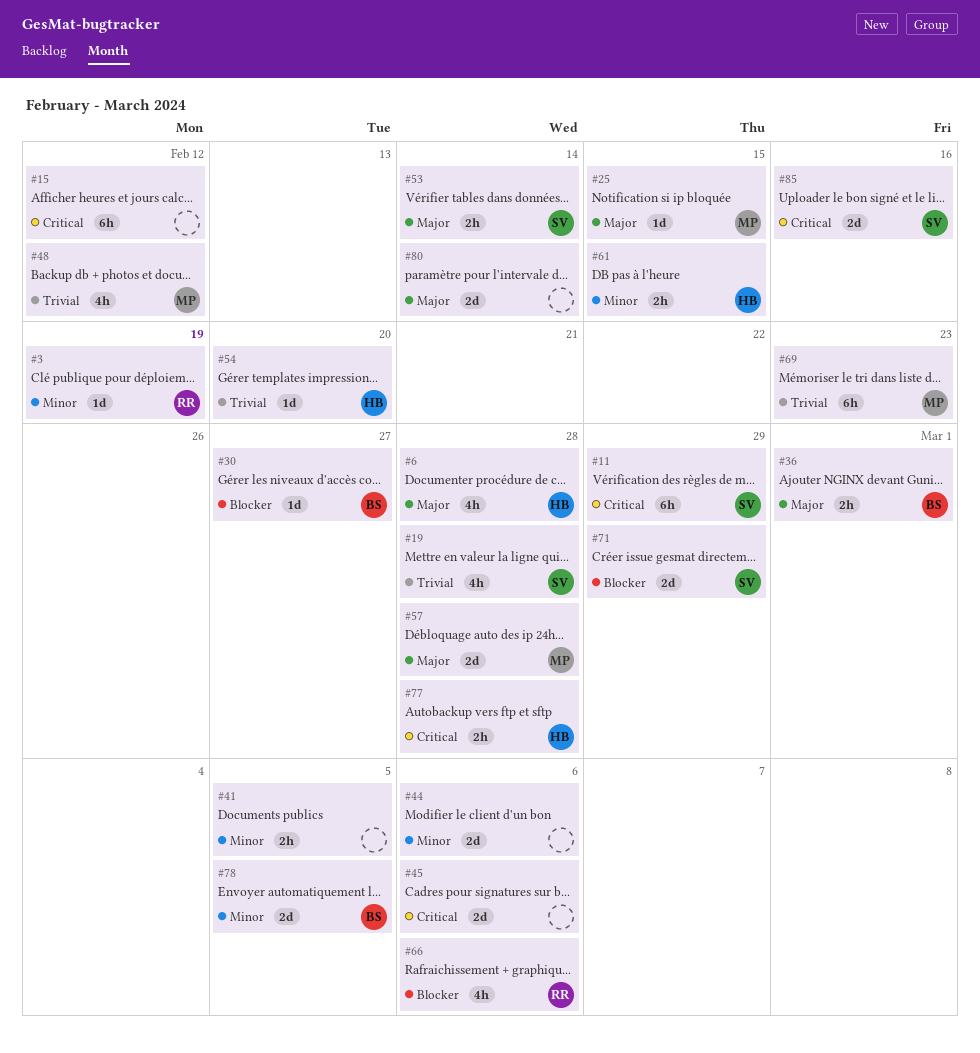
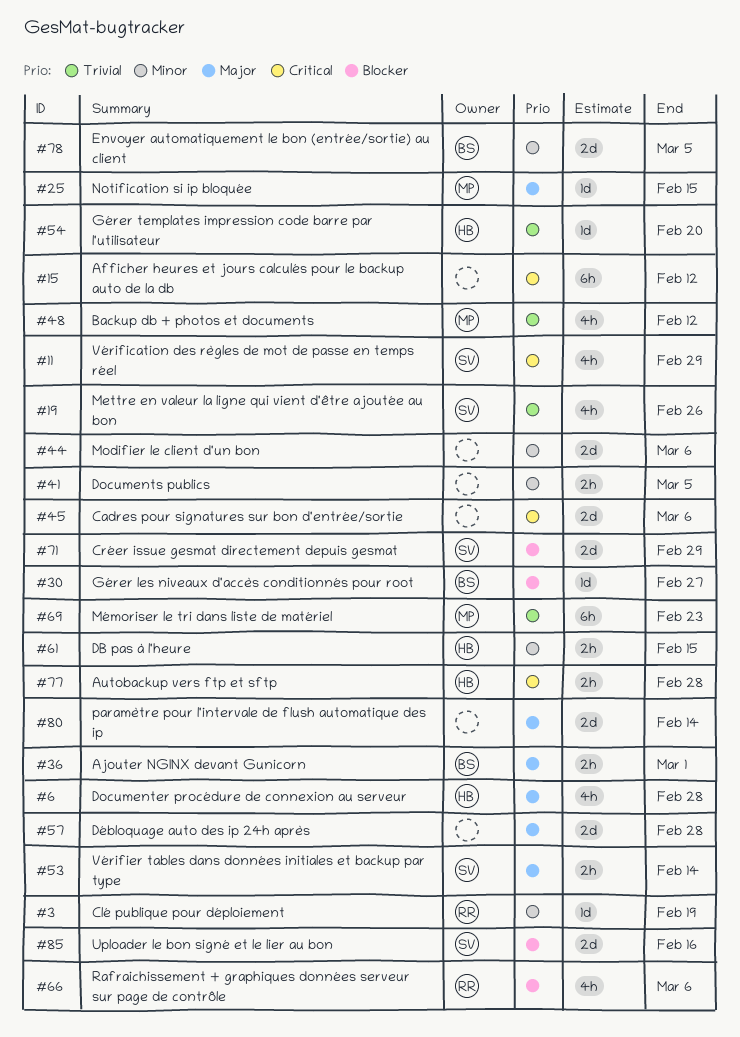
#11, estimate: 6h -> 4h
#19, due: Feb 28 -> Feb 26
#57, owner: MP -> none
#85, priority: Critical -> Blocker

